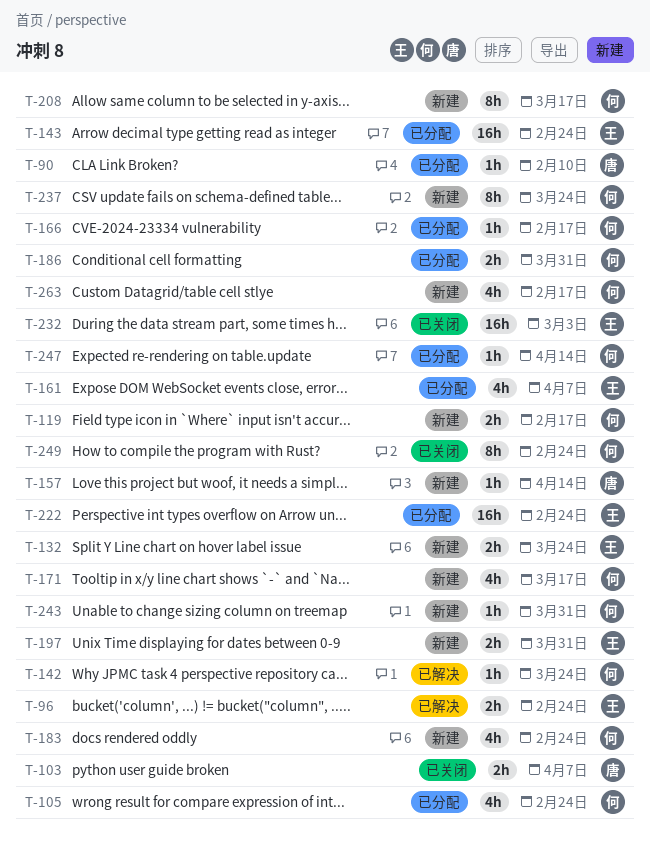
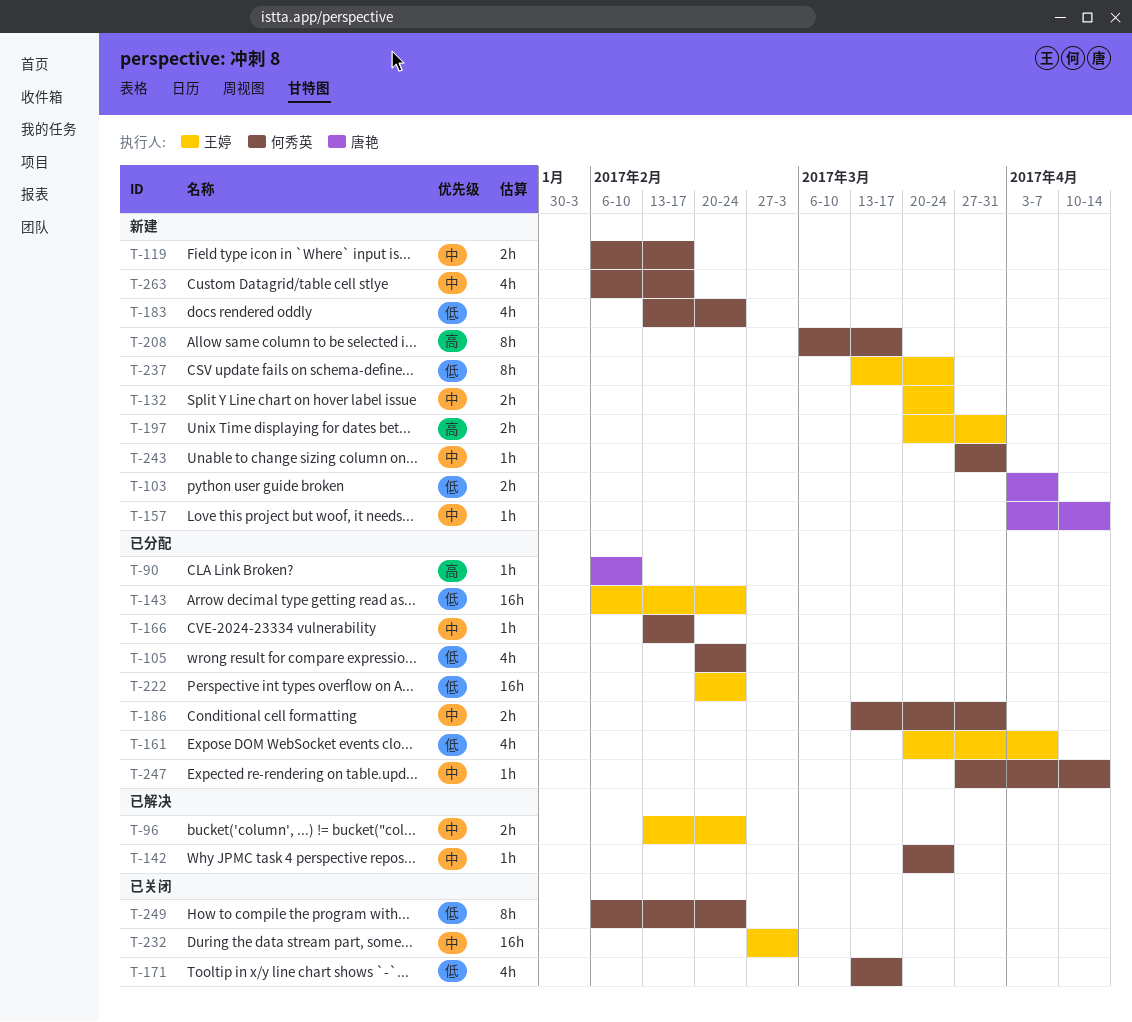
T-103, status: 已关闭 -> 新建
T-171, status: 新建 -> 已关闭
T-237, owner: 何秀英 -> 王婷

